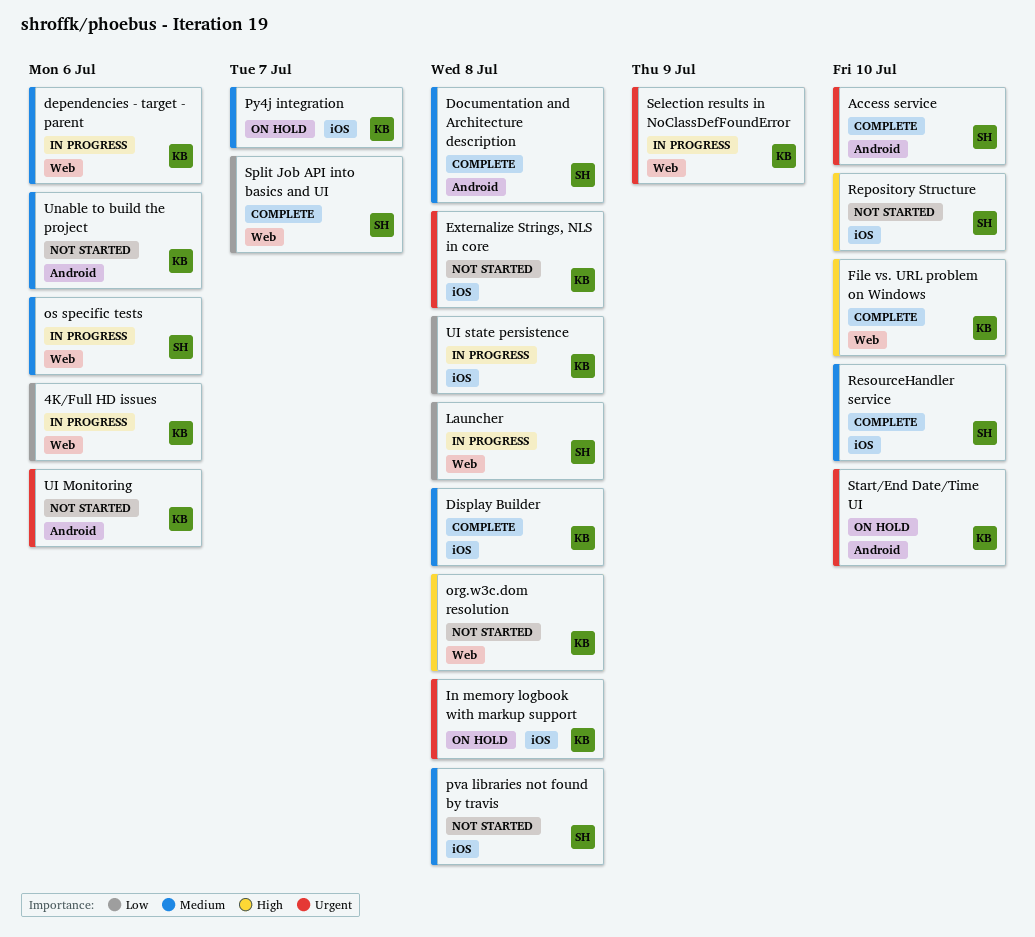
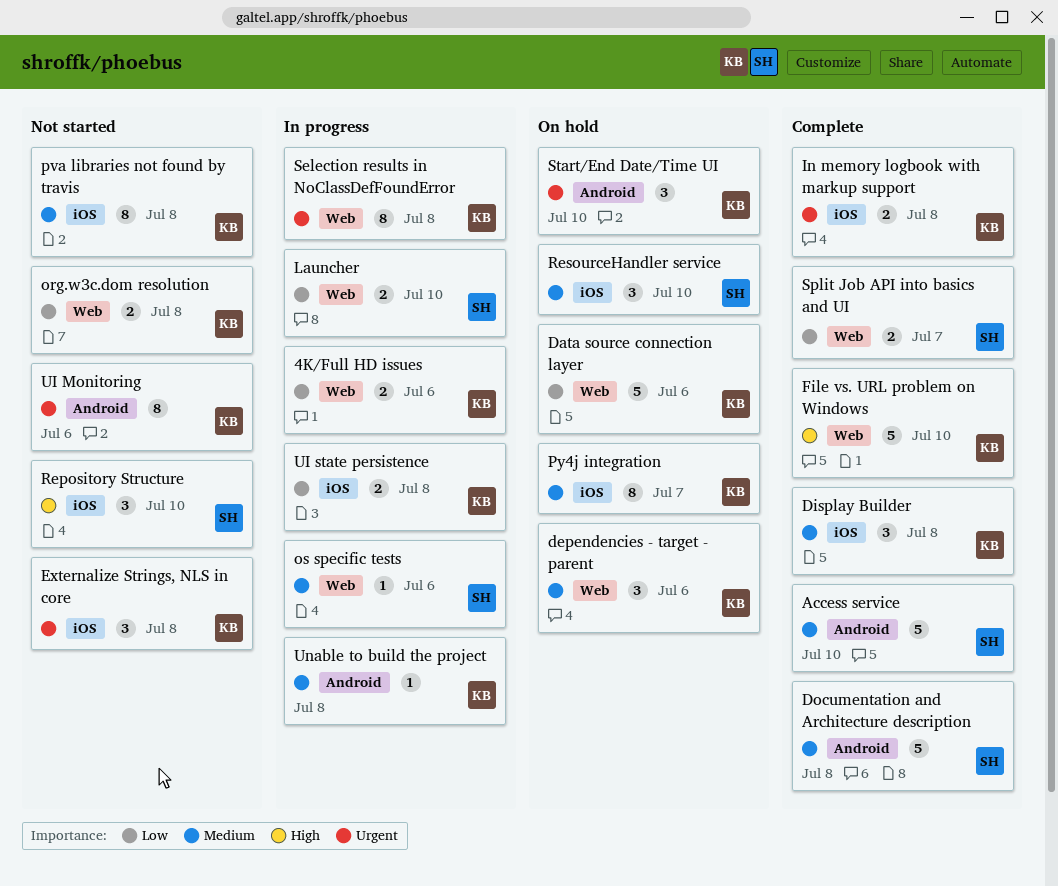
Access service, priority: Urgent -> Medium
Data source connection layer: none -> present
dependencies - target - parent, status: In progress -> On hold
In memory logbook with markup support, status: On hold -> Complete
Launcher, due: Jul 8 -> Jul 10
org.w3c.dom resolution, priority: High -> Low
pva libraries not found by travis, owner: SH -> KB
ResourceHandler service, status: Complete -> On hold
Selection results in NoClassDefFoundError, due: Jul 9 -> Jul 8
Unable to build the project, status: Not started -> In progress
Unable to build the project, due: Jul 6 -> Jul 8

